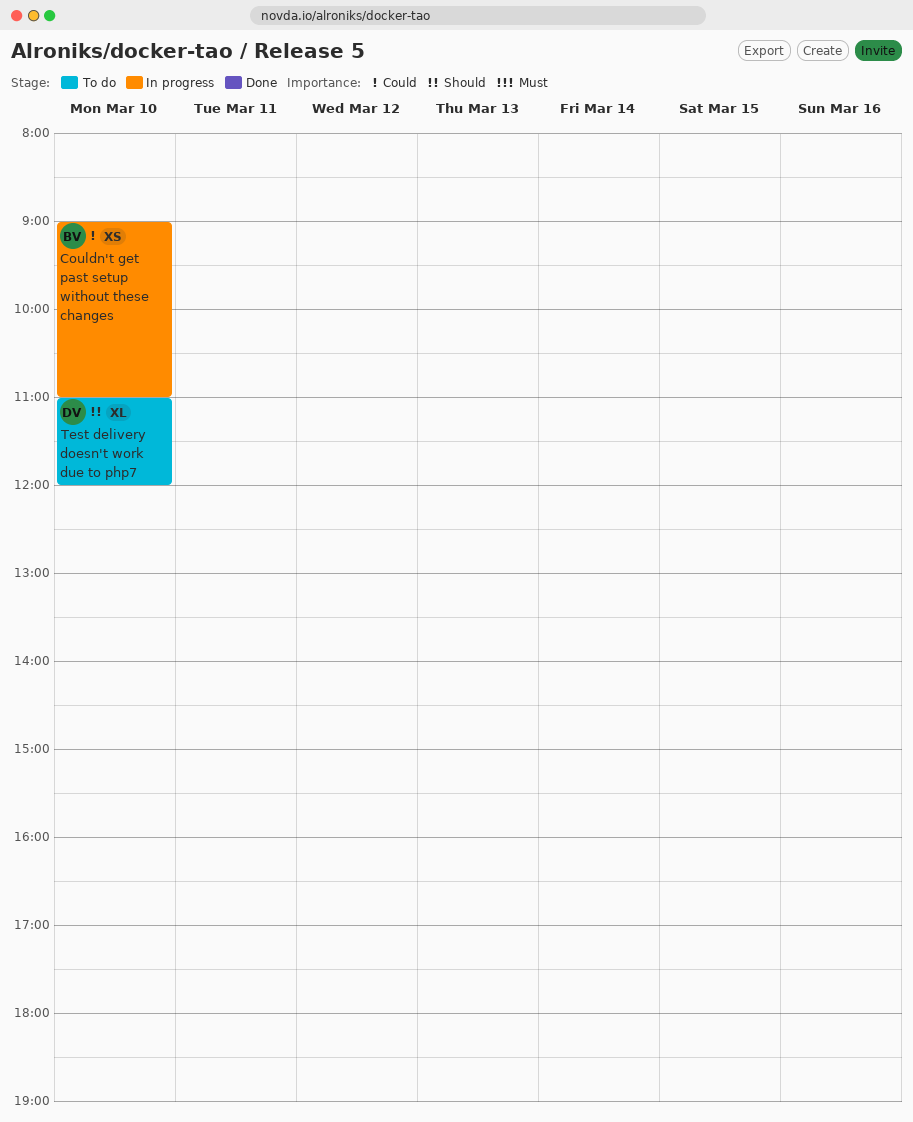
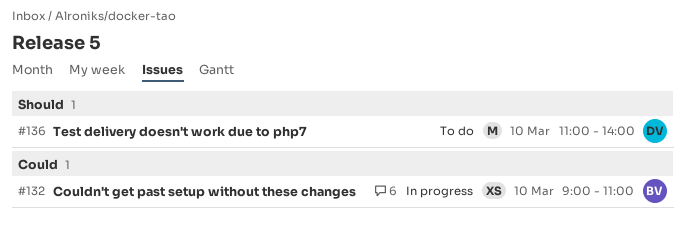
Test delivery doesn't work due to php7, estimate: XL -> M
Test delivery doesn't work due to php7, ends: 12:00 -> 14:00

